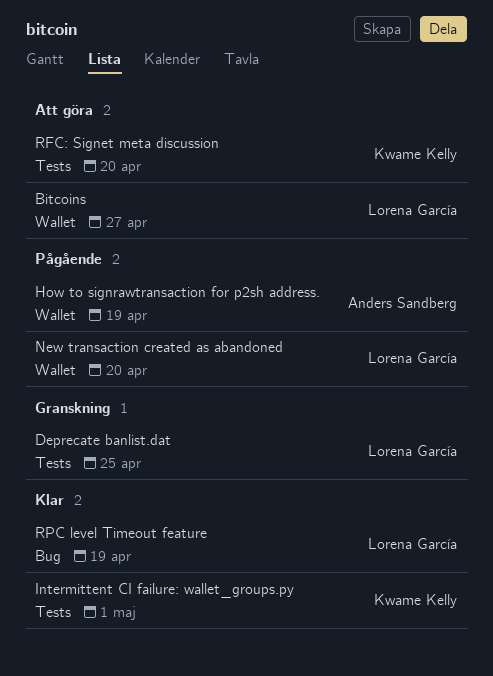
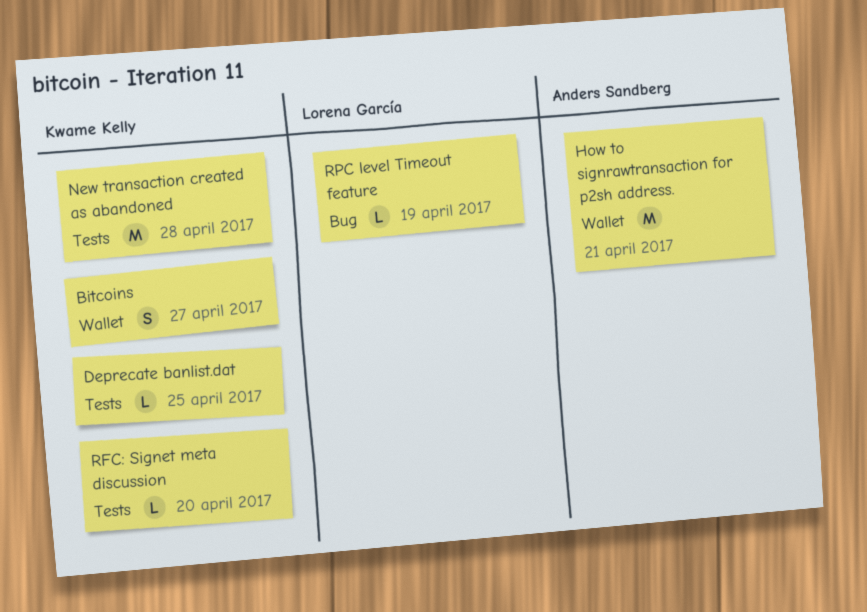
Bitcoins, owner: Lorena García -> Kwame Kelly
Deprecate banlist.dat, owner: Lorena García -> Kwame Kelly
How to signrawtransaction for p2sh address., due: Apr 19 -> Apr 21
Intermittent CI failure: wallet_groups.py: present -> none
New transaction created as abandoned, owner: Lorena García -> Kwame Kelly
New transaction created as abandoned, label: Wallet -> Tests
New transaction created as abandoned, due: Apr 20 -> Apr 28

